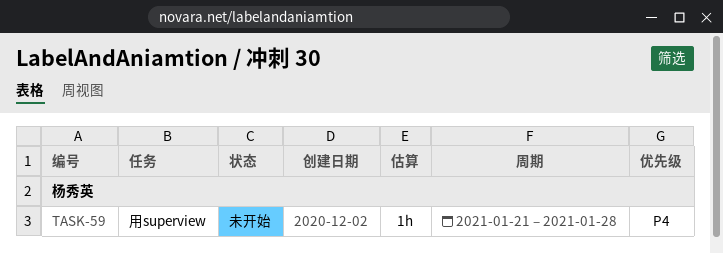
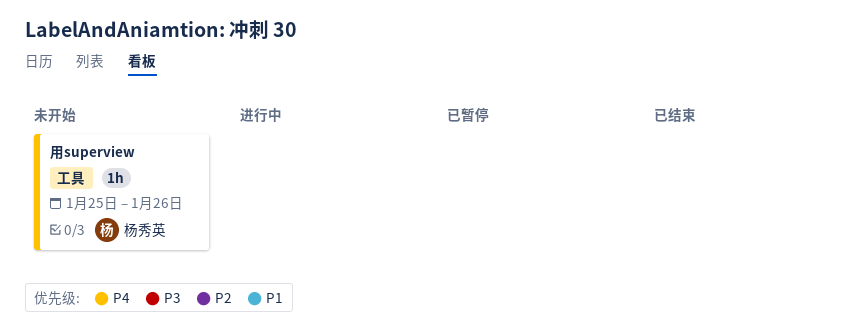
用superview, start: Jan 21 -> Jan 25
用superview, due: Jan 28 -> Jan 26

